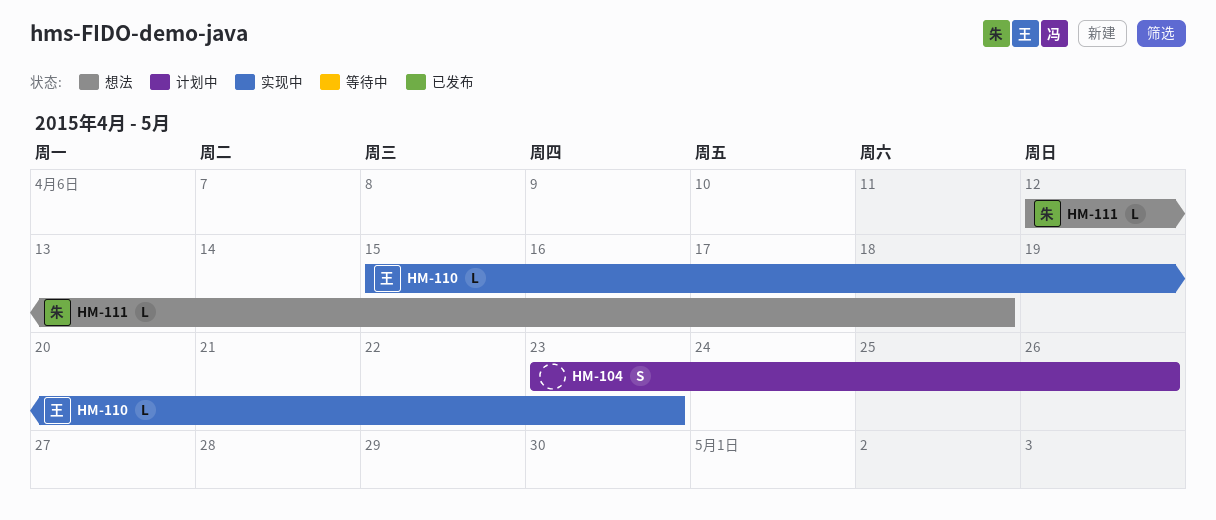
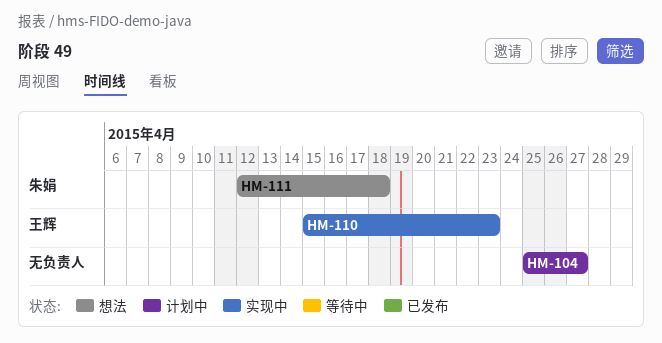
HM-104, start: Apr 23 -> Apr 25
HM-104, due: Apr 26 -> Apr 27

